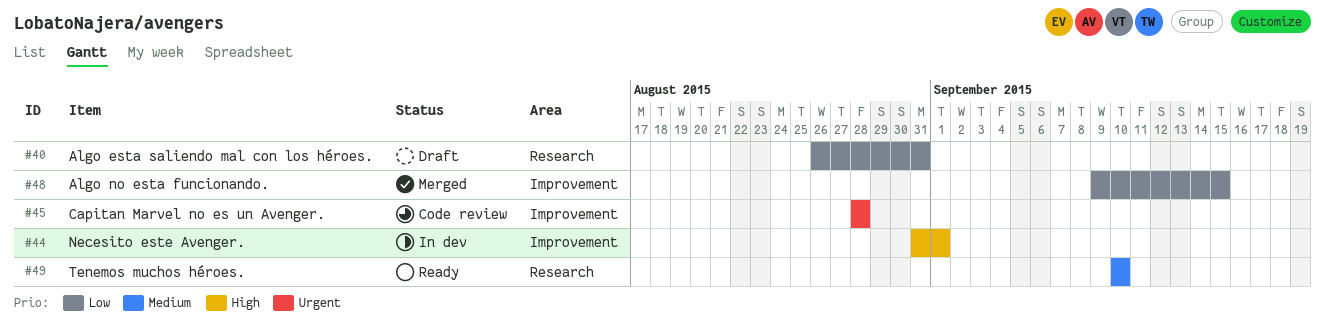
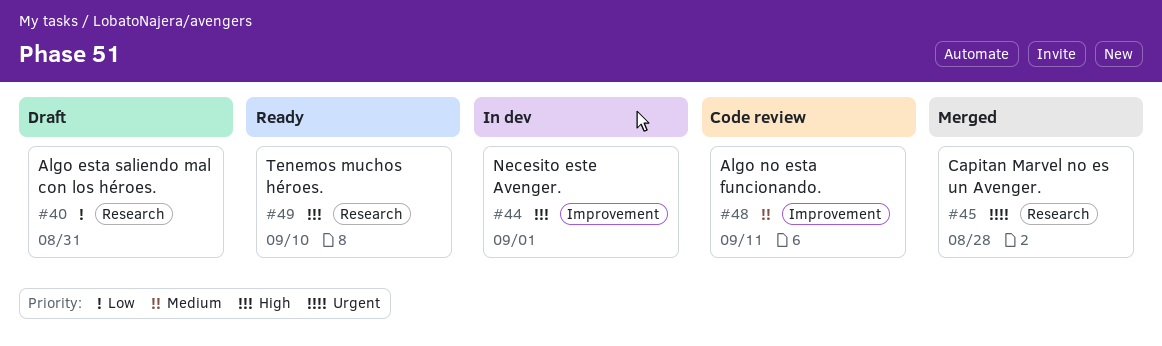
#45, status: Code review -> Merged
#45, label: Improvement -> Research
#48, status: Merged -> Code review
#48, priority: Low -> Medium
#48, due: Sep 15 -> Sep 11
#49, priority: Medium -> High

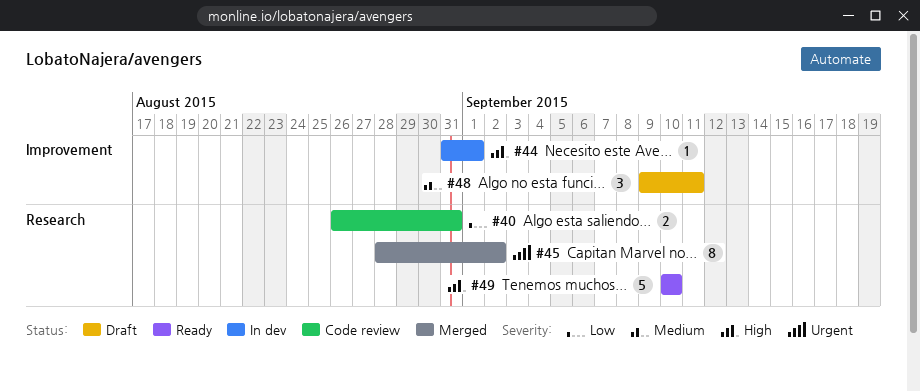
#40, status: Draft -> Code review
#45, due: Aug 28 -> Sep 2
#48, status: Code review -> Draft

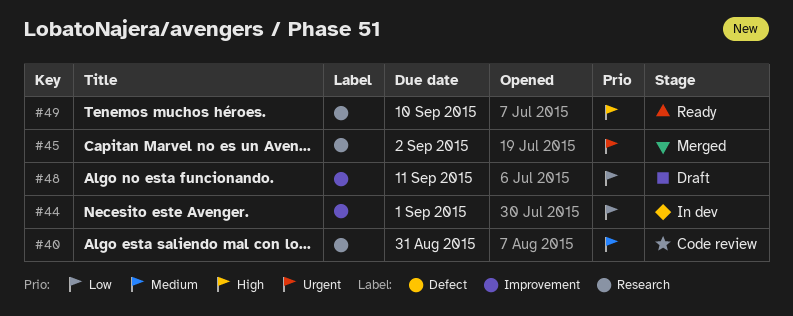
#40, priority: Low -> Medium
#44, priority: High -> Low
#48, priority: Medium -> Low

